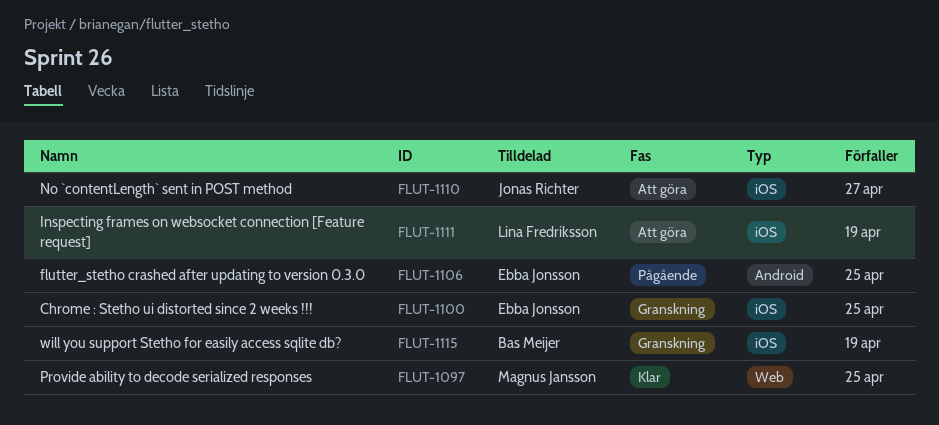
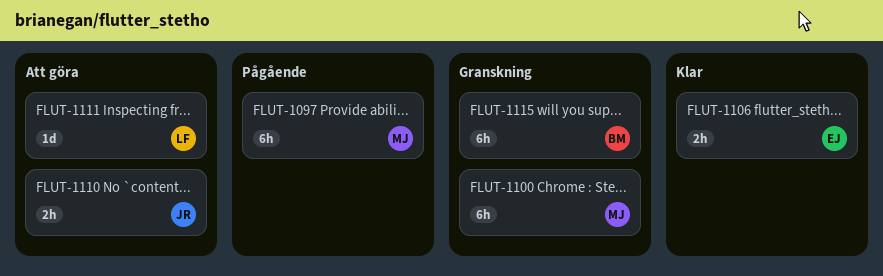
FLUT-1097, status: Klar -> Pågående
FLUT-1100, owner: Ebba Jonsson -> Magnus Jansson
FLUT-1106, status: Pågående -> Klar

